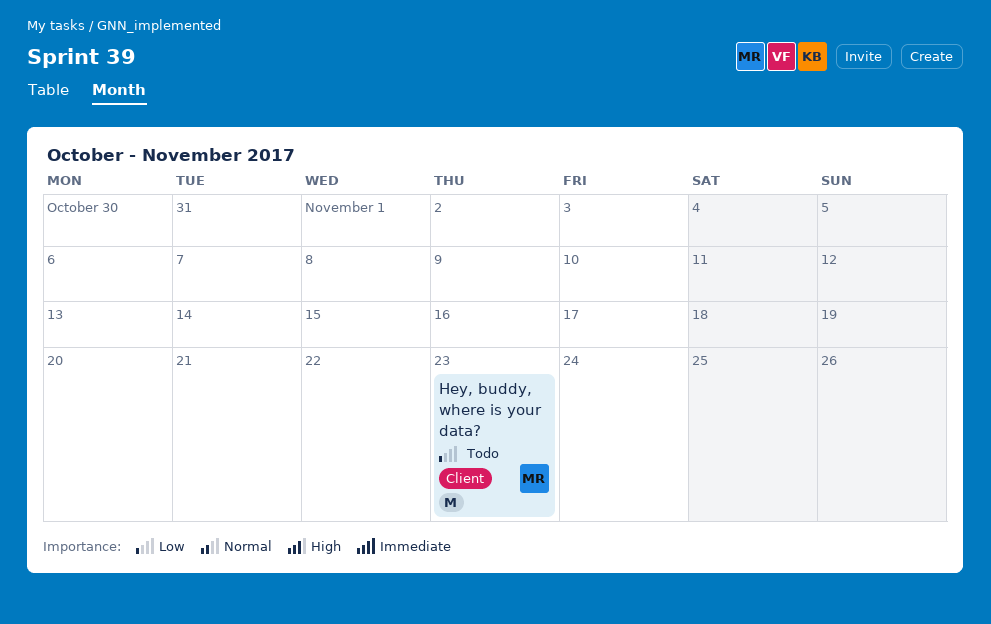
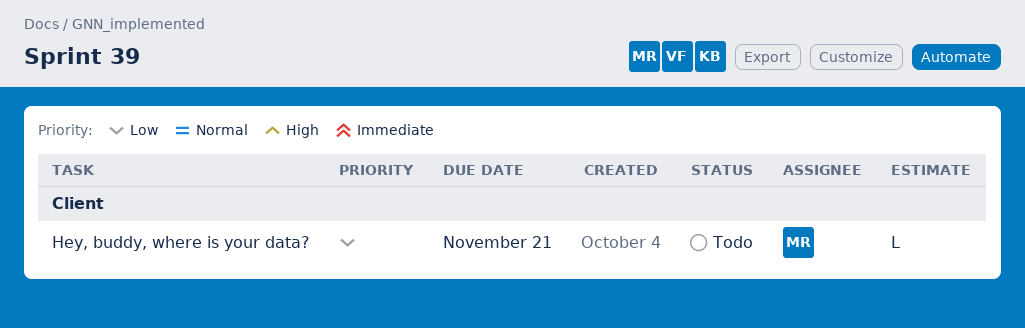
Hey, buddy, where is your data?, estimate: M -> L
Hey, buddy, where is your data?, due: Nov 23 -> Nov 21

